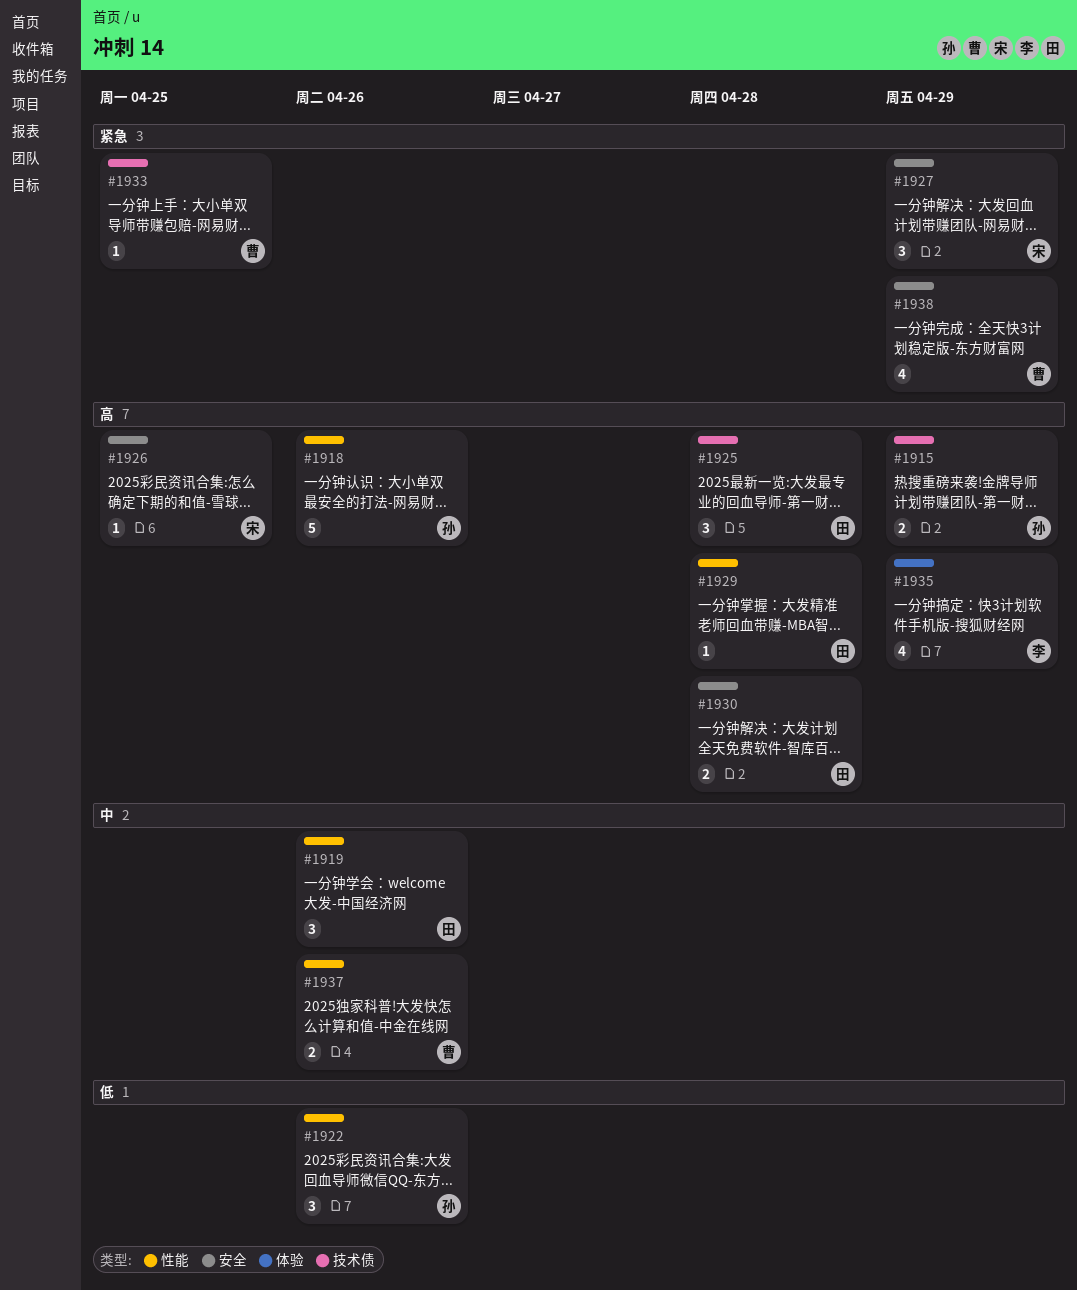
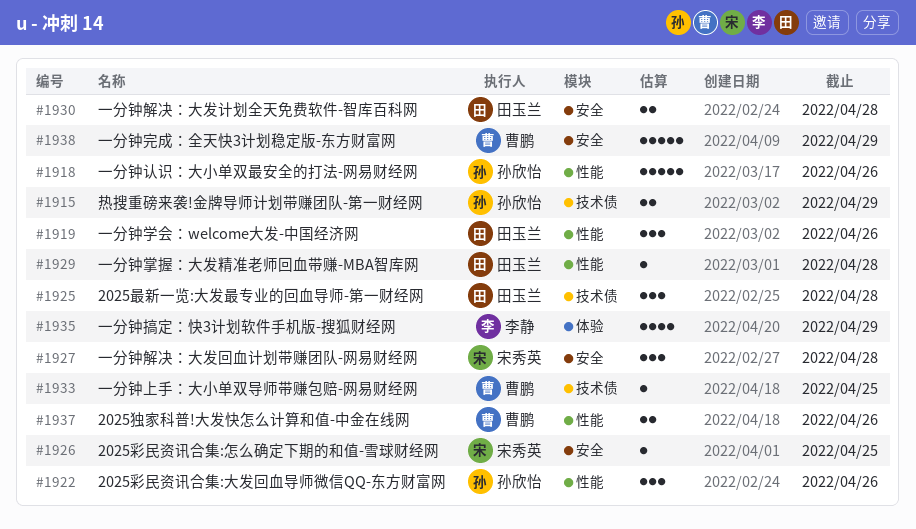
#1927, due: Apr 29 -> Apr 28
#1938, estimate: 4 -> 5

